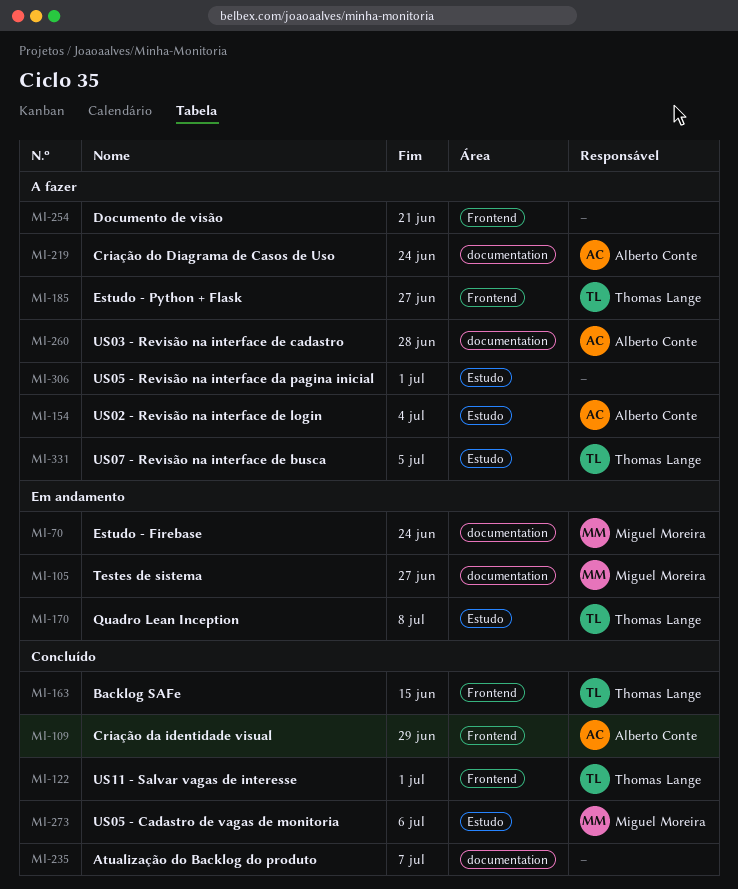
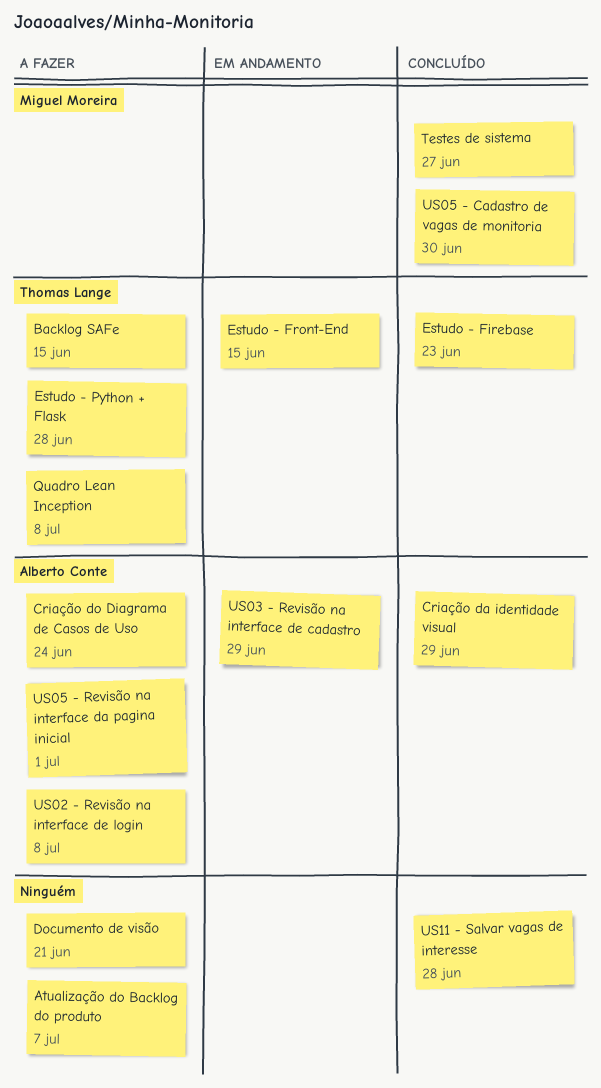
Atualização do Backlog do produto, status: Concluído -> A fazer
Backlog SAFe, status: Concluído -> A fazer
Estudo - Firebase, status: Em andamento -> Concluído
Estudo - Firebase, owner: Miguel Moreira -> Thomas Lange
Estudo - Firebase, due: Jun 24 -> Jun 23
Estudo - Front-End: none -> present
Estudo - Python + Flask, due: Jun 27 -> Jun 28
Quadro Lean Inception, status: Em andamento -> A fazer
Testes de sistema, status: Em andamento -> Concluído
US02 - Revisão na interface de login, due: Jul 4 -> Jul 8
US03 - Revisão na interface de cadastro, status: A fazer -> Em andamento
US03 - Revisão na interface de cadastro, due: Jun 28 -> Jun 29
US05 - Cadastro de vagas de monitoria, due: Jul 6 -> Jun 30
US05 - Revisão na interface da pagina inicial, owner: none -> Alberto Conte
US07 - Revisão na interface de busca: present -> none
US11 - Salvar vagas de interesse, owner: Thomas Lange -> none
US11 - Salvar vagas de interesse, due: Jul 1 -> Jun 28

